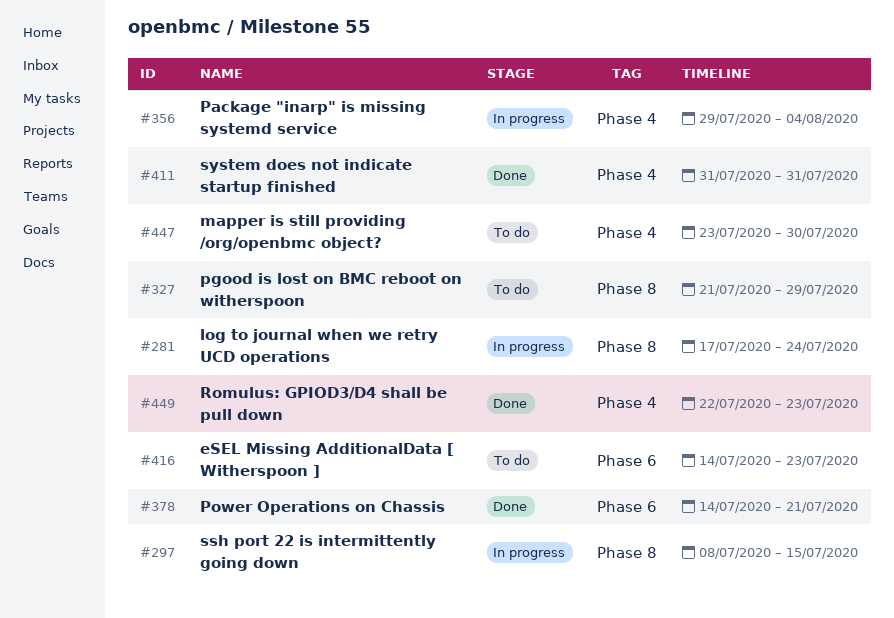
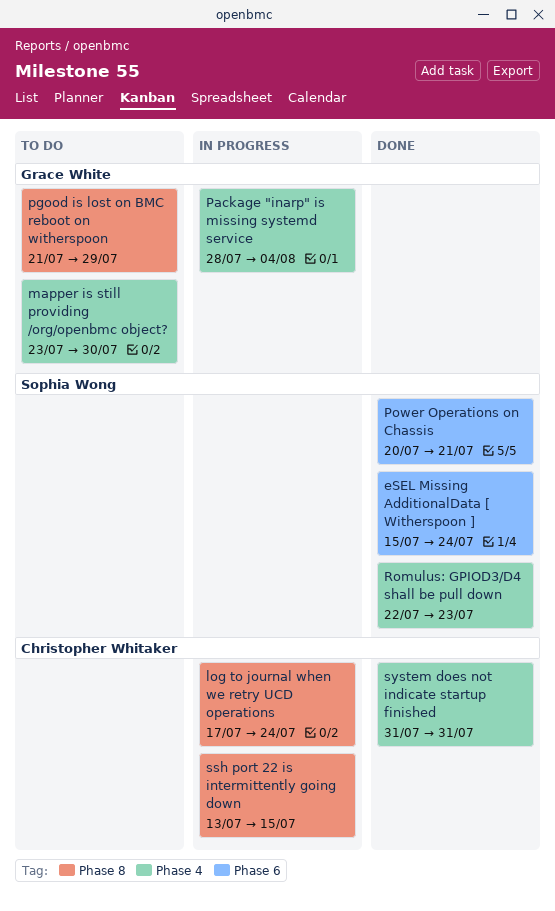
eSEL Missing AdditionalData [ Witherspoon ], status: To do -> Done
eSEL Missing AdditionalData [ Witherspoon ], start: Jul 14 -> Jul 15
eSEL Missing AdditionalData [ Witherspoon ], due: Jul 23 -> Jul 24
Package "inarp" is missing systemd service, start: Jul 29 -> Jul 28
Power Operations on Chassis, start: Jul 14 -> Jul 20
ssh port 22 is intermittently going down, start: Jul 8 -> Jul 13

